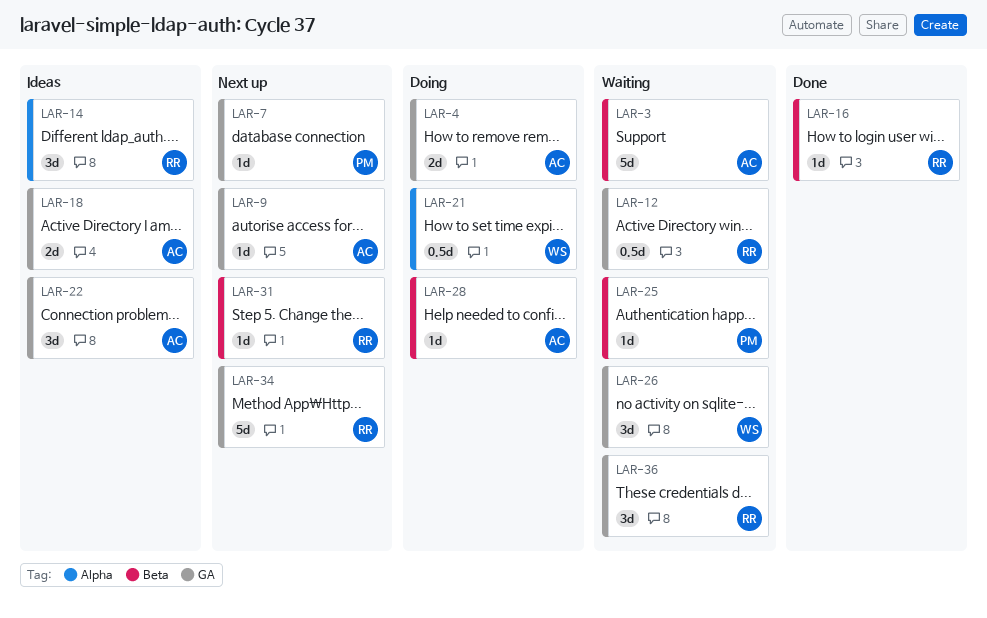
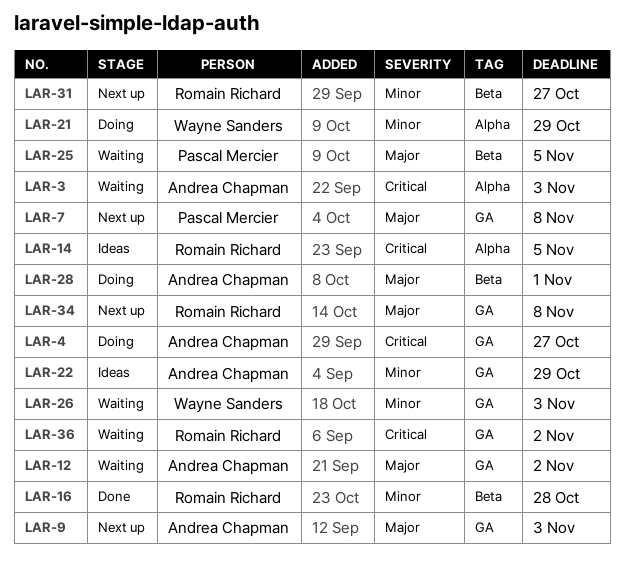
LAR-3, label: Beta -> Alpha
LAR-12, owner: Romain Richard -> Andrea Chapman
LAR-18: present -> none

